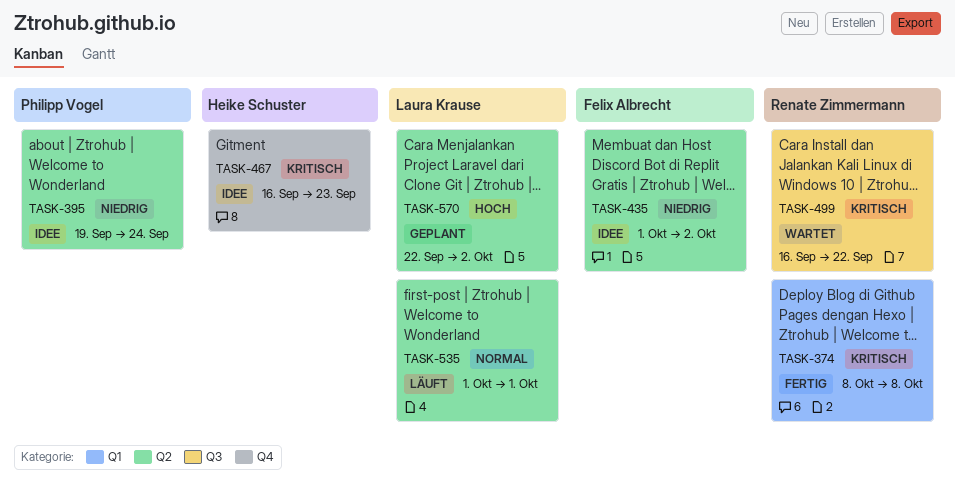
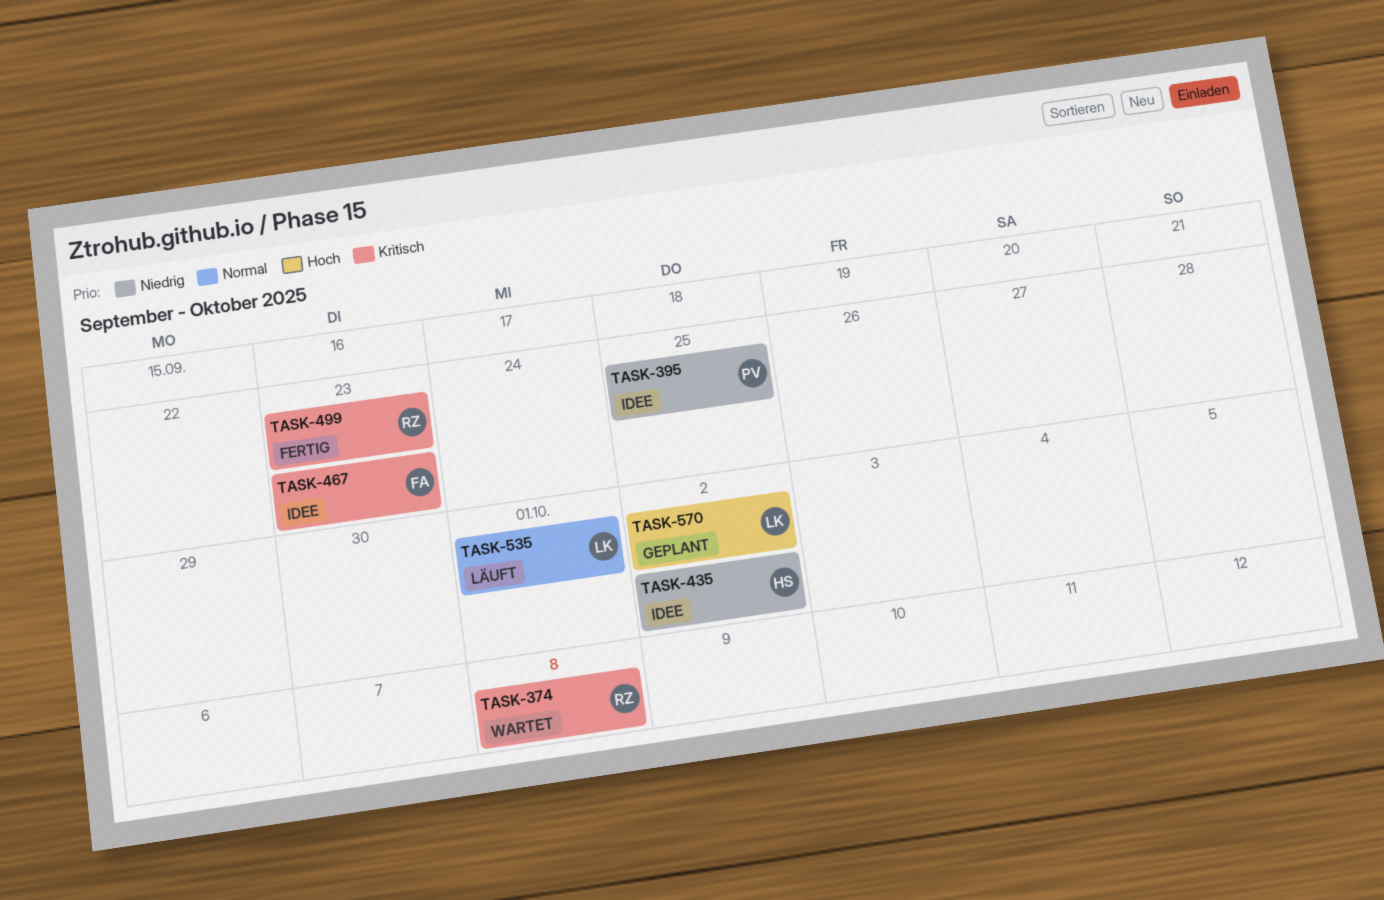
TASK-374, status: Fertig -> Wartet
TASK-395, due: Sep 24 -> Sep 25
TASK-435, owner: Felix Albrecht -> Heike Schuster
TASK-467, owner: Heike Schuster -> Felix Albrecht
TASK-499, status: Wartet -> Fertig
TASK-499, due: Sep 22 -> Sep 23

